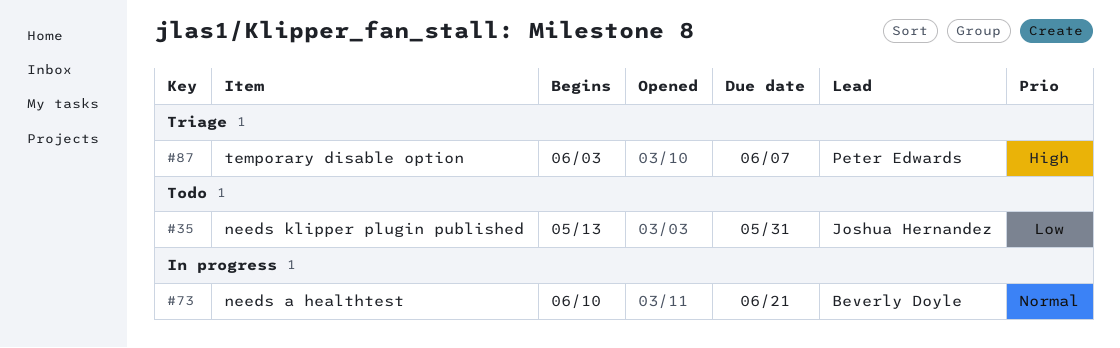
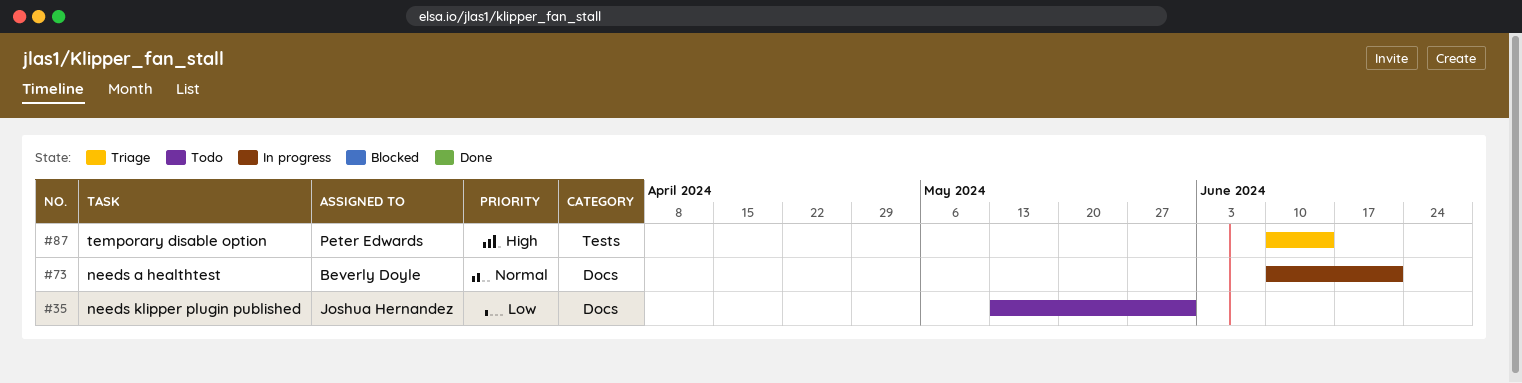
#87, start: Jun 3 -> Jun 10
#87, due: Jun 7 -> Jun 14

